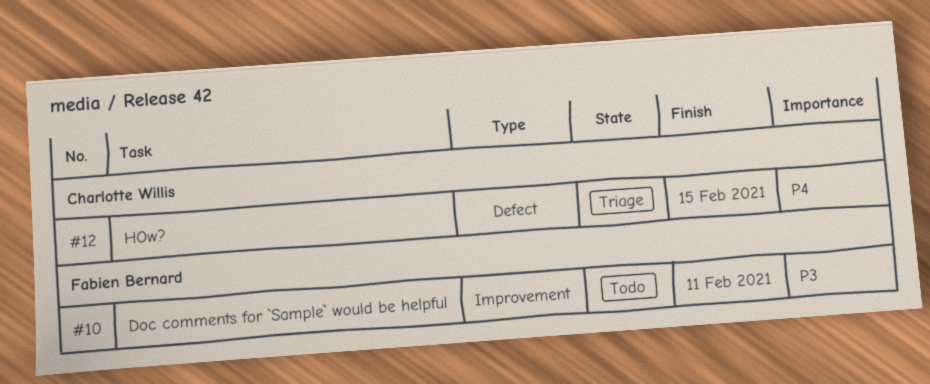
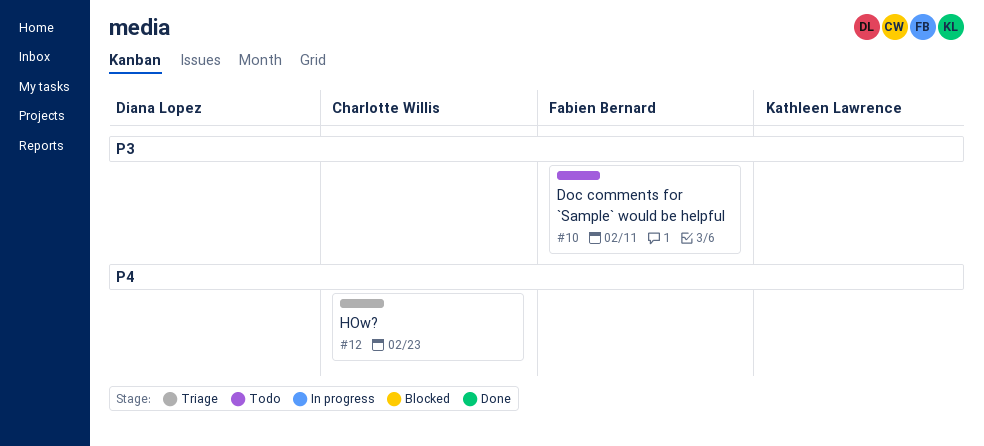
#12, due: Feb 15 -> Feb 23

